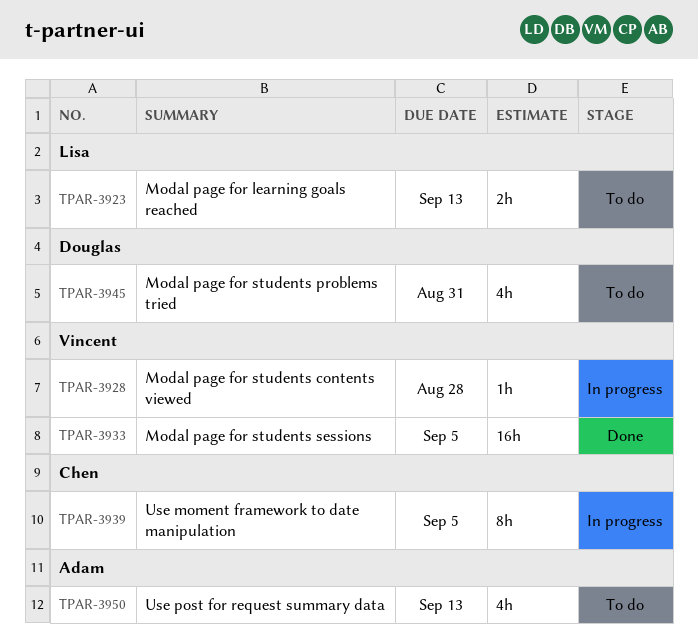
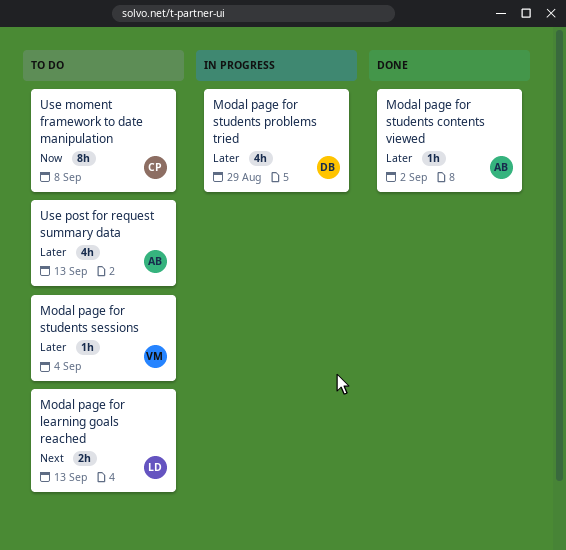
Modal page for students contents viewed, status: In progress -> Done
Modal page for students contents viewed, owner: Vincent -> Adam
Modal page for students contents viewed, due: Aug 28 -> Sep 2
Modal page for students problems tried, status: To do -> In progress
Modal page for students problems tried, due: Aug 31 -> Aug 29
Modal page for students sessions, status: Done -> To do
Modal page for students sessions, estimate: 16h -> 1h
Modal page for students sessions, due: Sep 5 -> Sep 4
Use moment framework to date manipulation, status: In progress -> To do
Use moment framework to date manipulation, due: Sep 5 -> Sep 8

